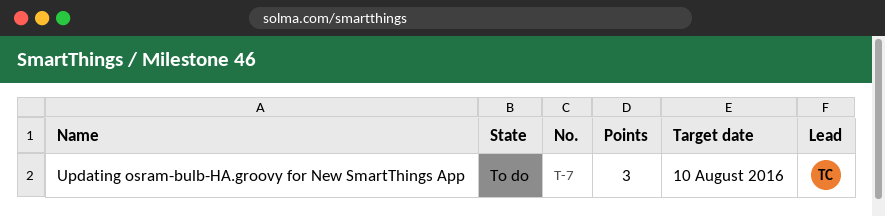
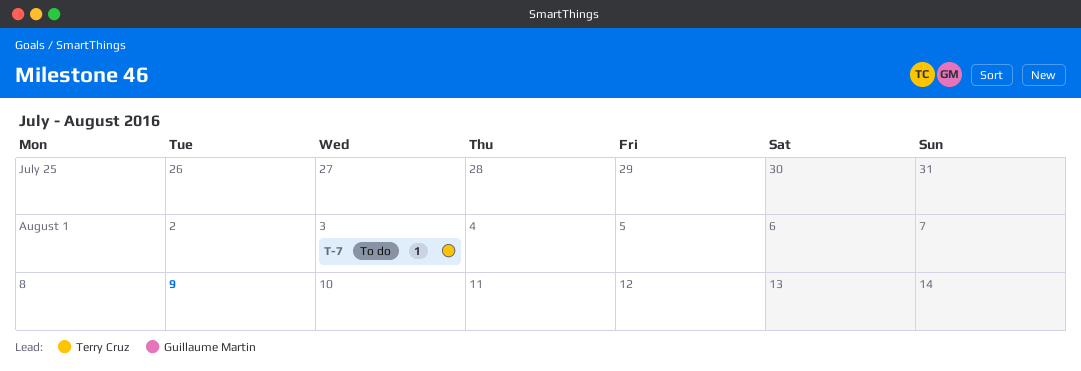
T-7, estimate: 3 -> 1
T-7, due: Aug 10 -> Aug 3

